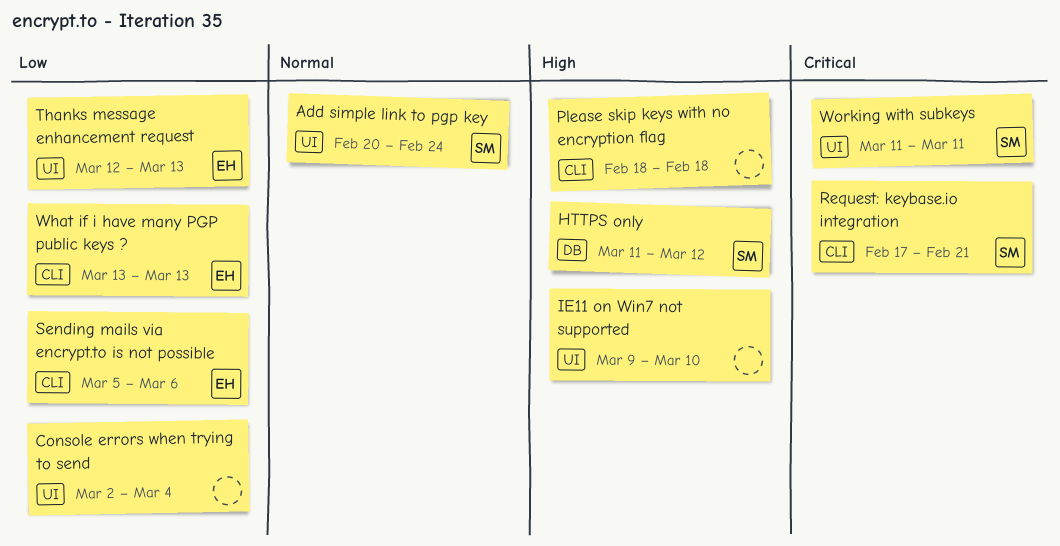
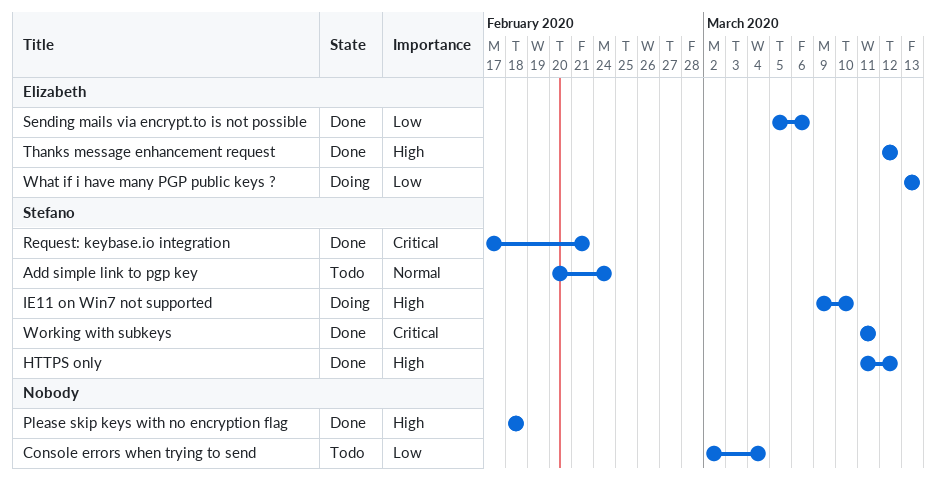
IE11 on Win7 not supported, owner: none -> Stefano
Thanks message enhancement request, priority: Low -> High
Thanks message enhancement request, due: Mar 13 -> Mar 12

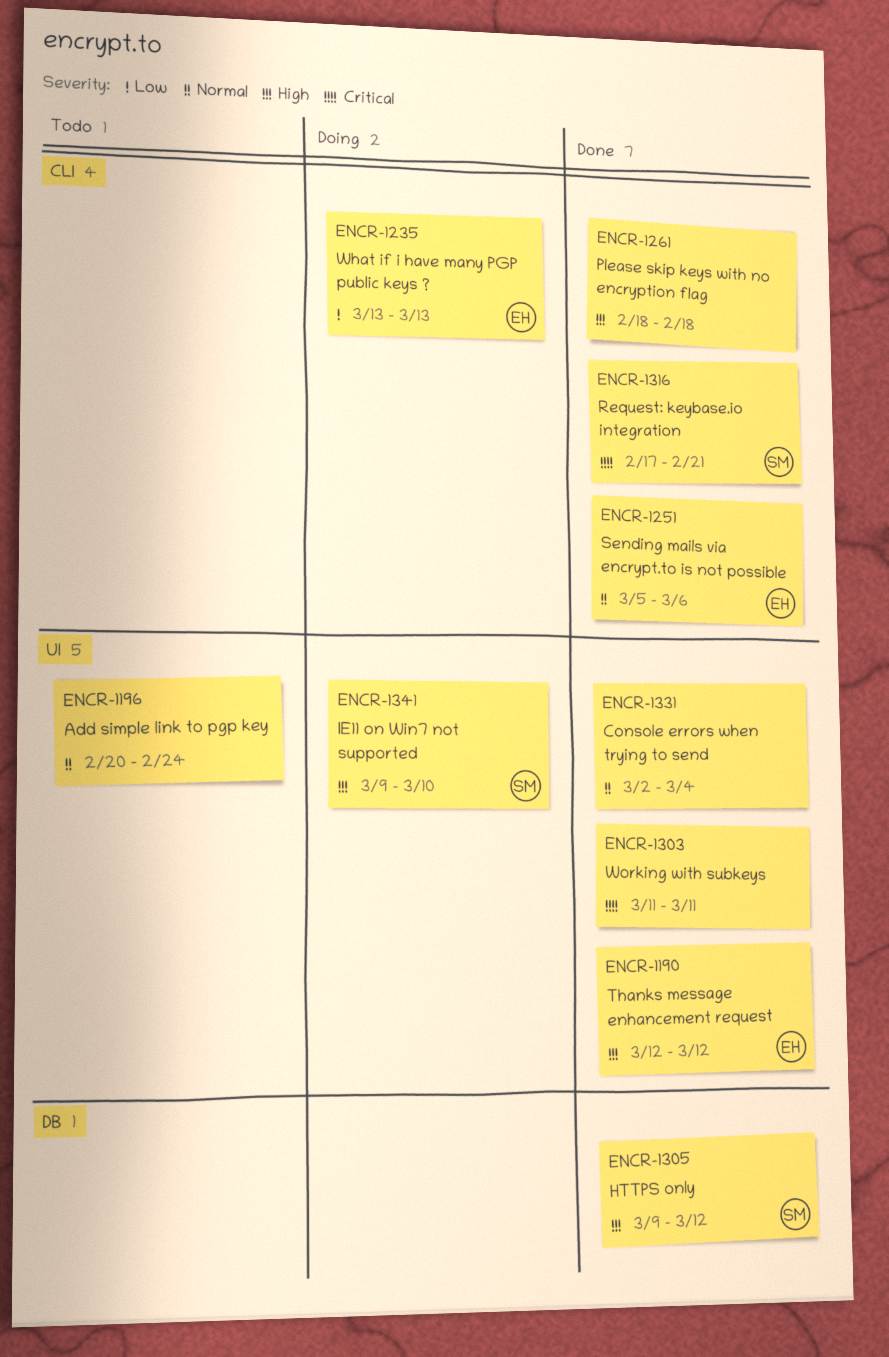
Add simple link to pgp key, owner: Stefano -> none
Console errors when trying to send, status: Todo -> Done
Console errors when trying to send, priority: Low -> Normal
HTTPS only, start: Mar 11 -> Mar 9
Sending mails via encrypt.to is not possible, priority: Low -> Normal
Working with subkeys, owner: Stefano -> none

